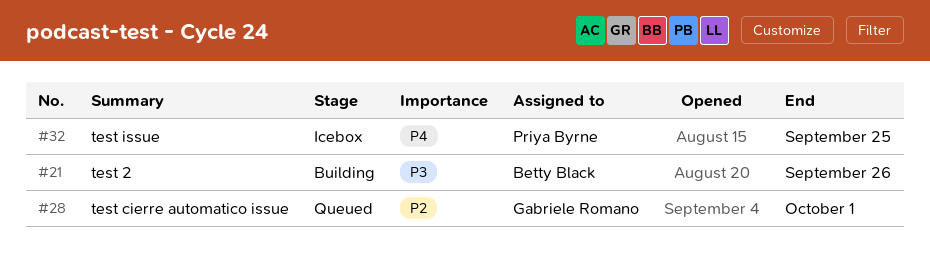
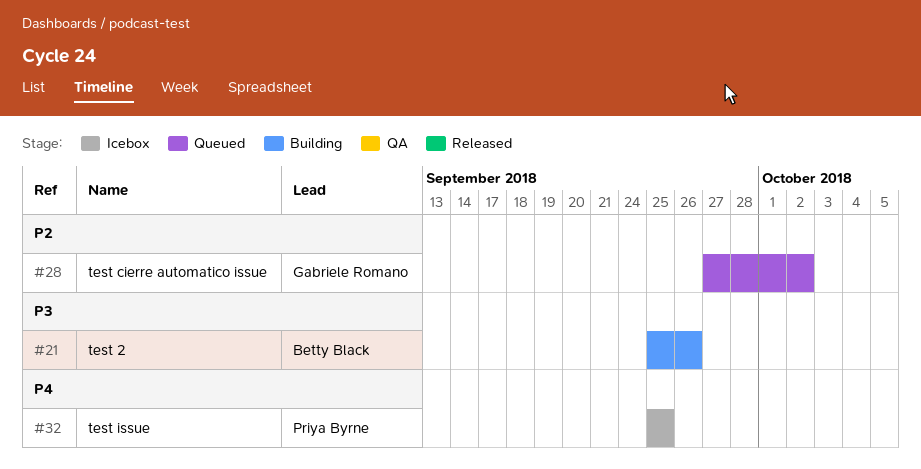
#28, due: Oct 1 -> Oct 2

